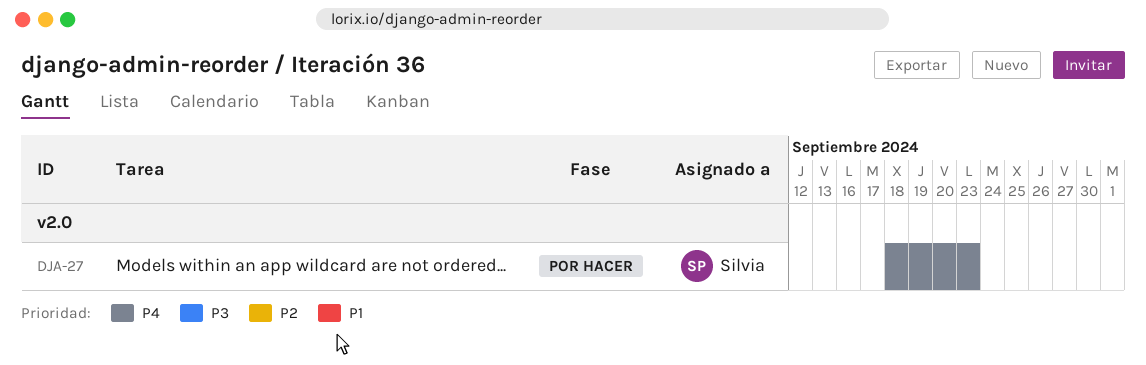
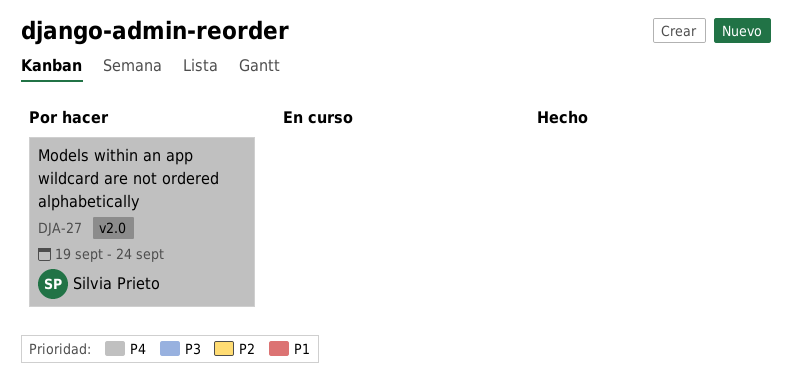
DJA-27, start: Sep 18 -> Sep 19
DJA-27, due: Sep 23 -> Sep 24

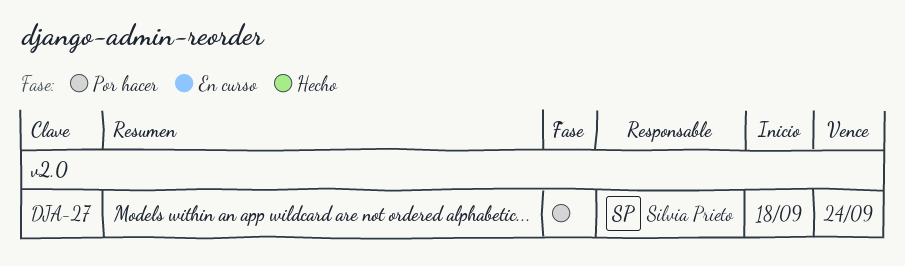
DJA-27, start: Sep 19 -> Sep 18

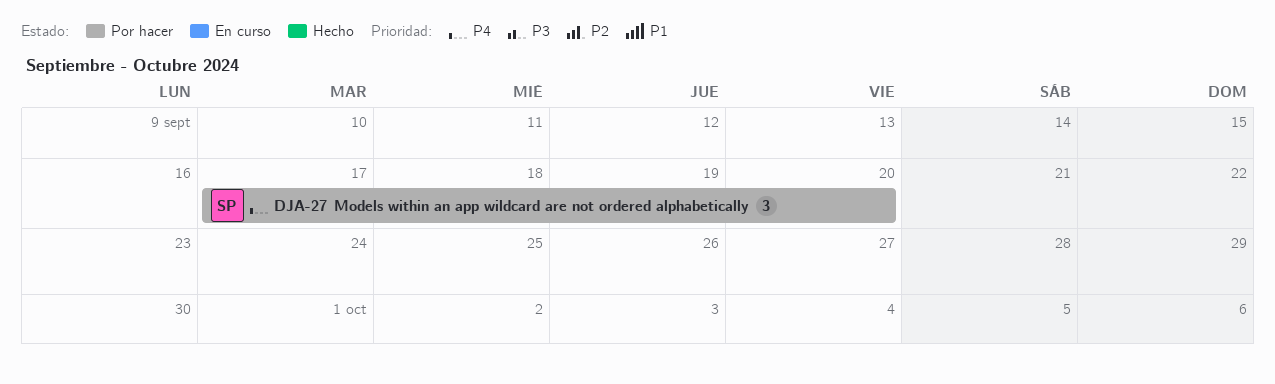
DJA-27, start: Sep 18 -> Sep 17
DJA-27, due: Sep 24 -> Sep 20

